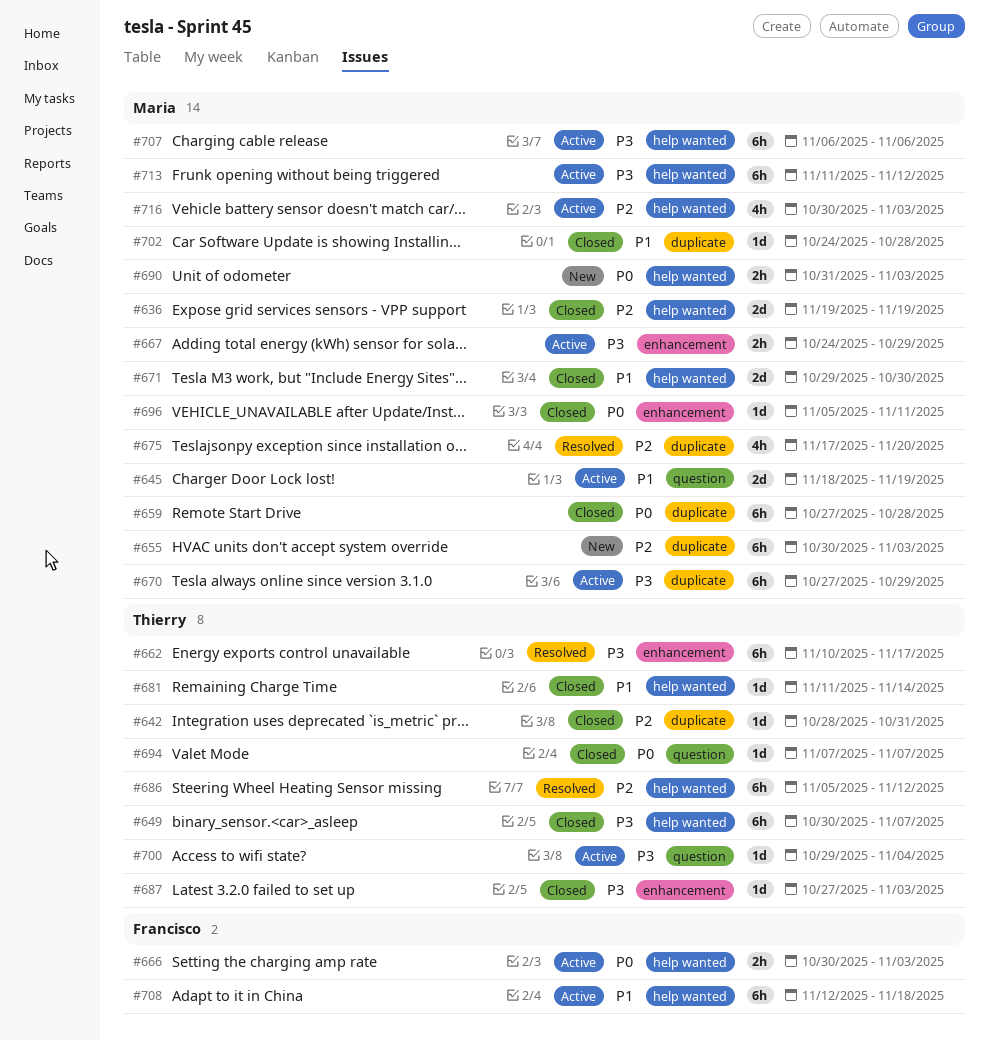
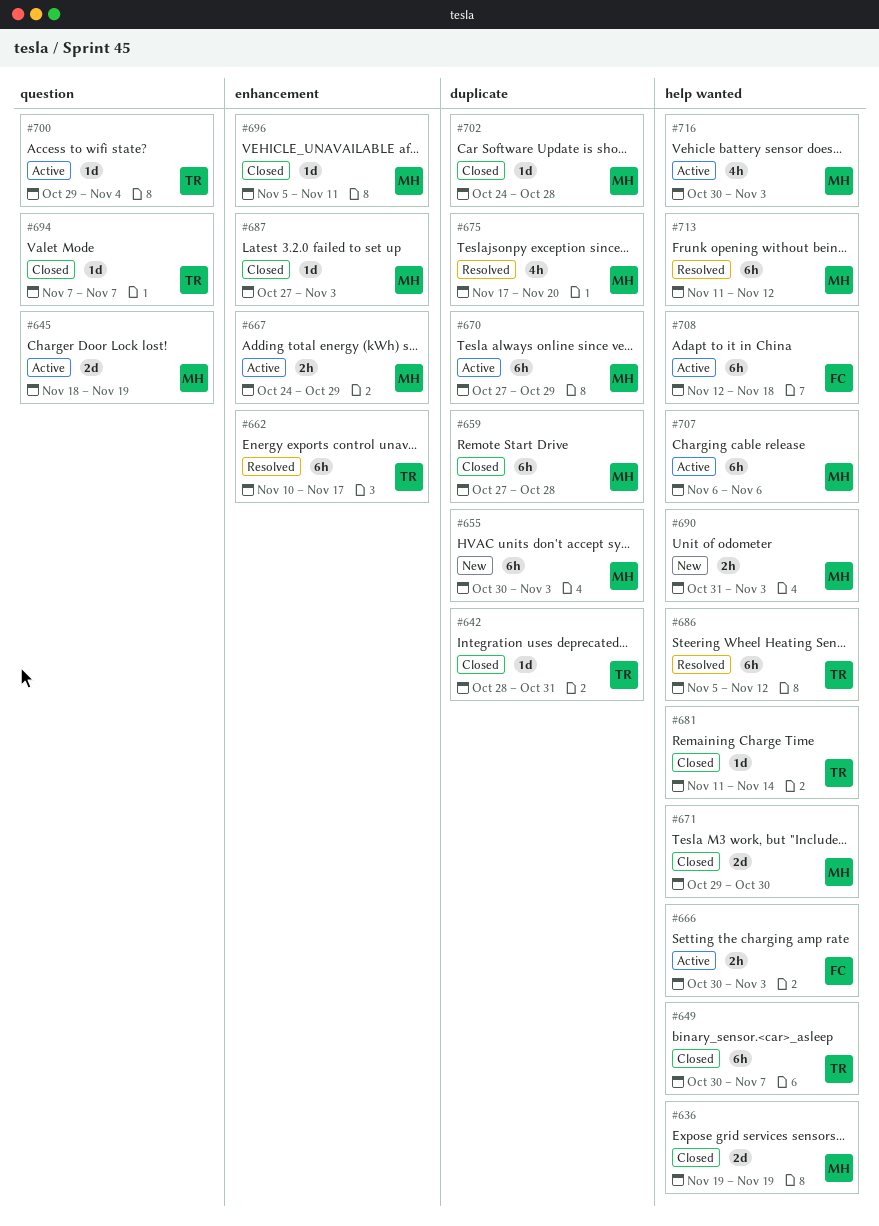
#687, owner: Thierry -> Maria
#713, status: Active -> Resolved

